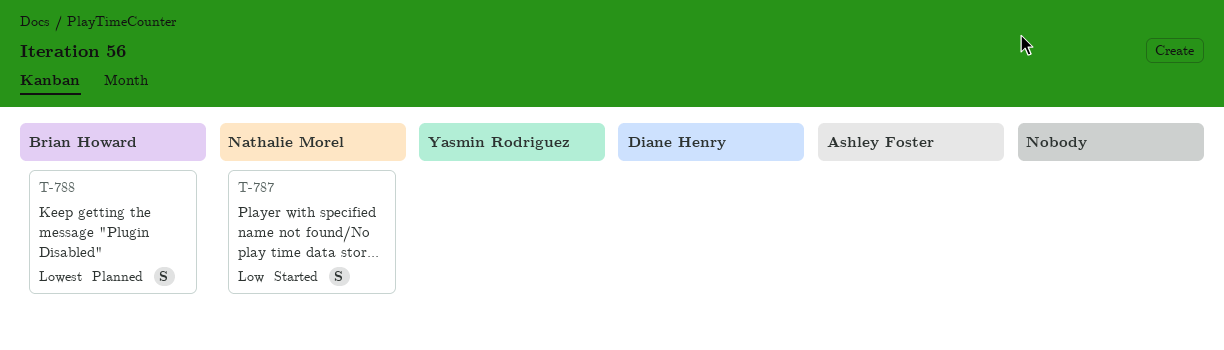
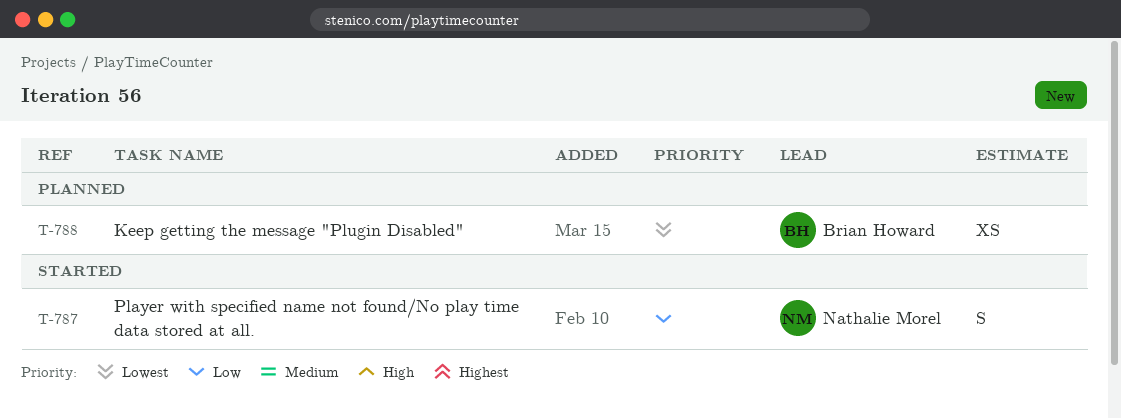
T-788, estimate: S -> XS

